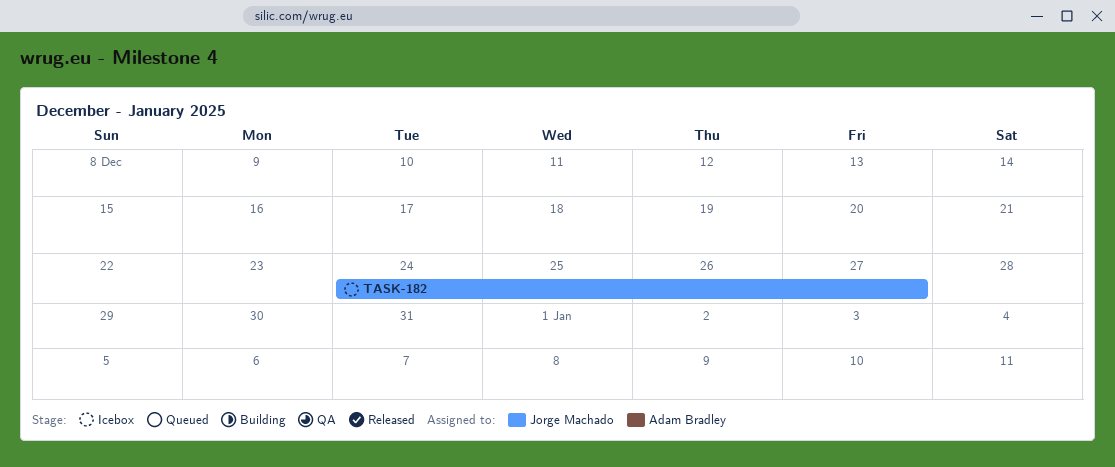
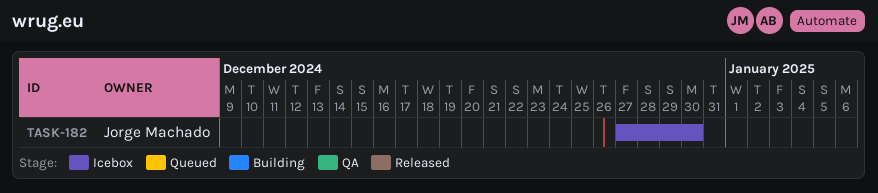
TASK-182, start: Dec 24 -> Dec 27
TASK-182, due: Dec 27 -> Dec 30

